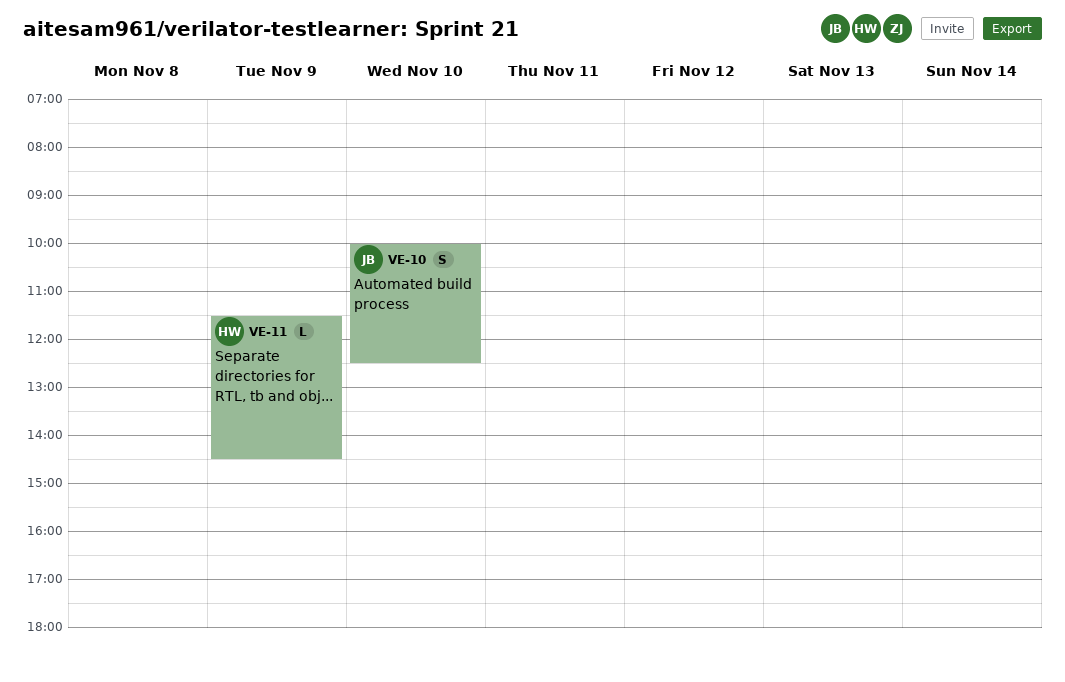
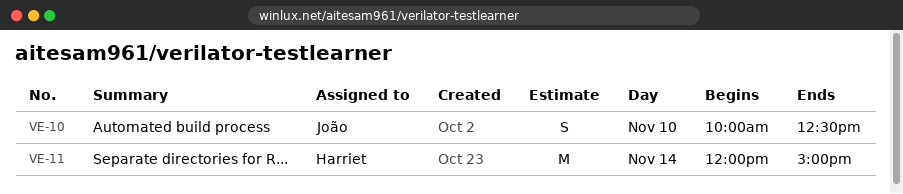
VE-11, estimate: L -> M
VE-11, day: Nov 9 -> Nov 14
VE-11, begins: 11:30 -> 12:00
VE-11, ends: 14:30 -> 15:00

